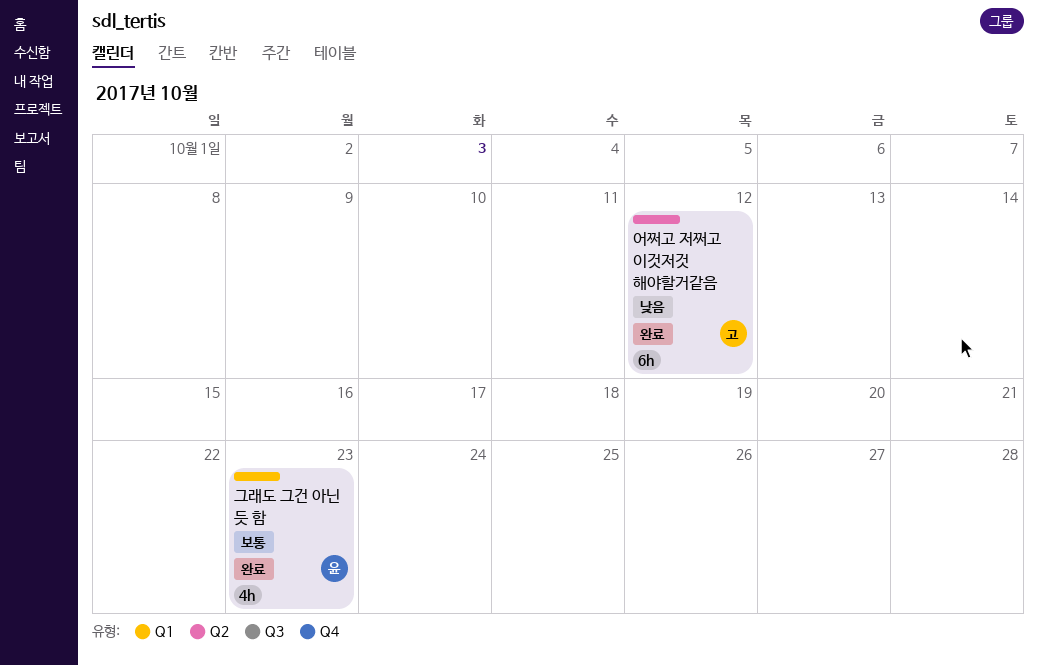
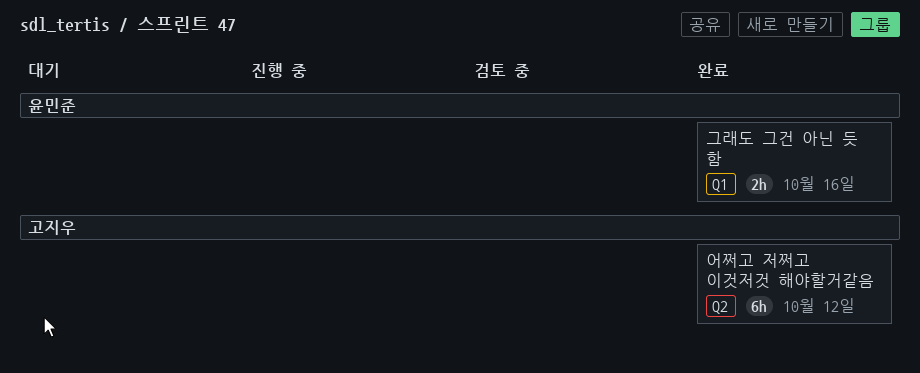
그래도 그건 아닌 듯 함, estimate: 4h -> 2h
그래도 그건 아닌 듯 함, due: Oct 23 -> Oct 16

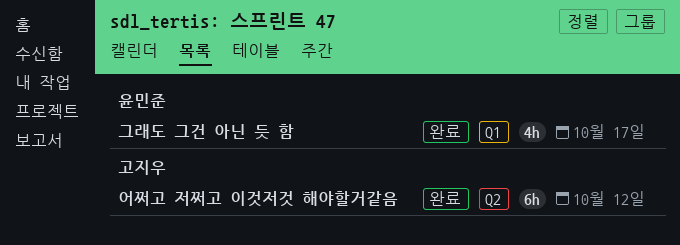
그래도 그건 아닌 듯 함, estimate: 2h -> 4h
그래도 그건 아닌 듯 함, due: Oct 16 -> Oct 17

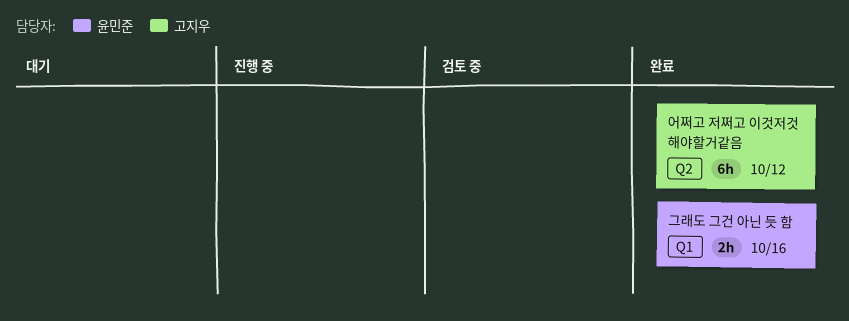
그래도 그건 아닌 듯 함, estimate: 4h -> 2h
그래도 그건 아닌 듯 함, due: Oct 17 -> Oct 16

